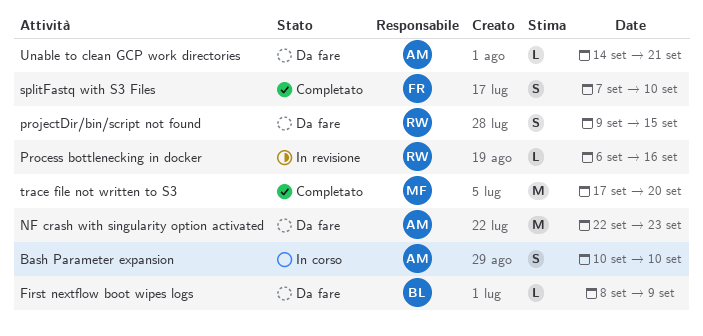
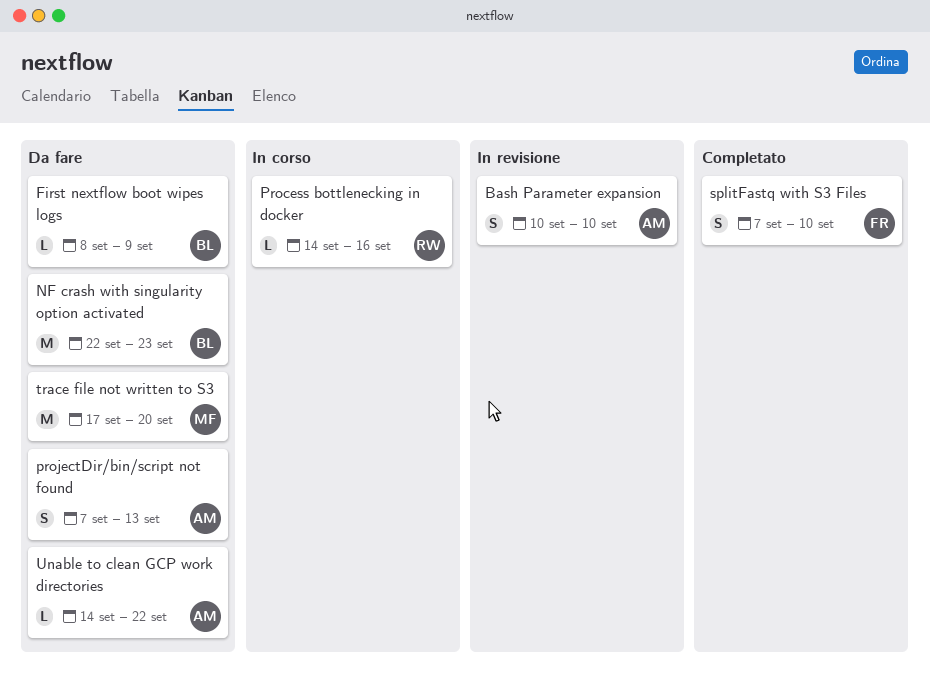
Bash Parameter expansion, status: In corso -> In revisione
NF crash with singularity option activated, owner: AM -> BL
Process bottlenecking in docker, status: In revisione -> In corso
Process bottlenecking in docker, start: Sep 6 -> Sep 14
projectDir/bin/script not found, owner: RW -> AM
projectDir/bin/script not found, start: Sep 9 -> Sep 7
projectDir/bin/script not found, due: Sep 15 -> Sep 13
trace file not written to S3, status: Completato -> Da fare
Unable to clean GCP work directories, due: Sep 21 -> Sep 22

